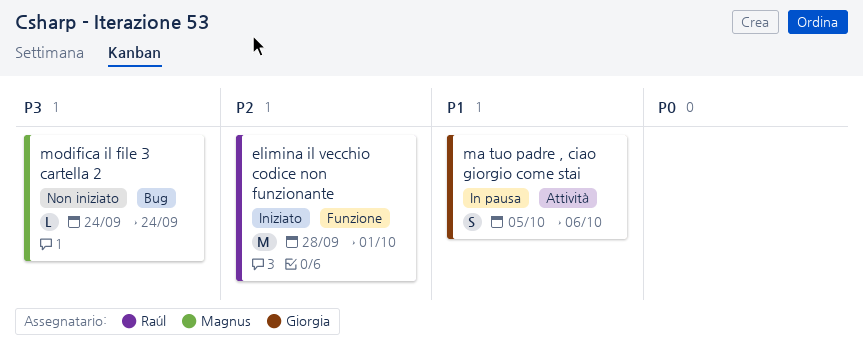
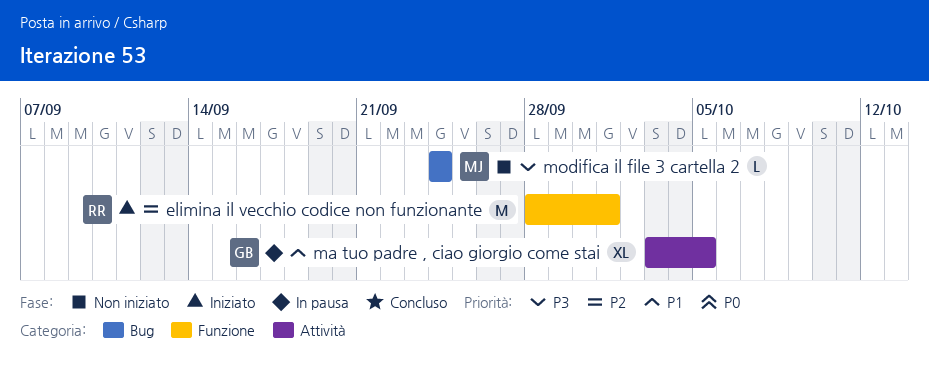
ma tuo padre , ciao giorgio come stai, estimate: S -> XL
ma tuo padre , ciao giorgio come stai, start: Oct 5 -> Oct 3
ma tuo padre , ciao giorgio come stai, due: Oct 6 -> Oct 5

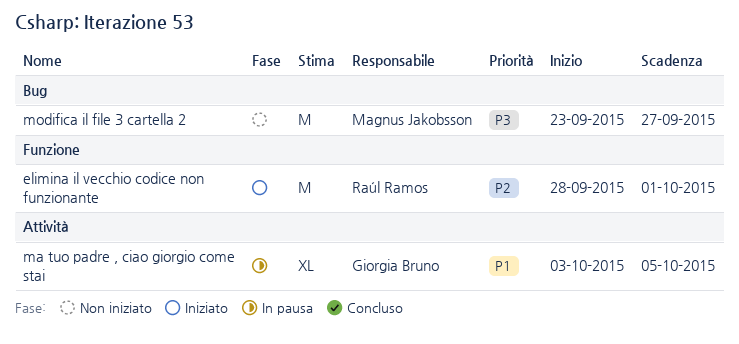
modifica il file 3 cartella 2, estimate: L -> M
modifica il file 3 cartella 2, start: Sep 24 -> Sep 23
modifica il file 3 cartella 2, due: Sep 24 -> Sep 27

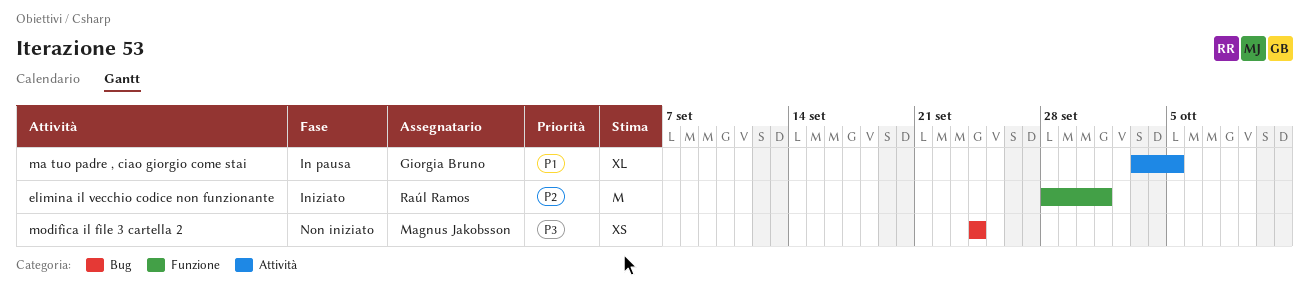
modifica il file 3 cartella 2, estimate: M -> XS
modifica il file 3 cartella 2, start: Sep 23 -> Sep 24
modifica il file 3 cartella 2, due: Sep 27 -> Sep 24

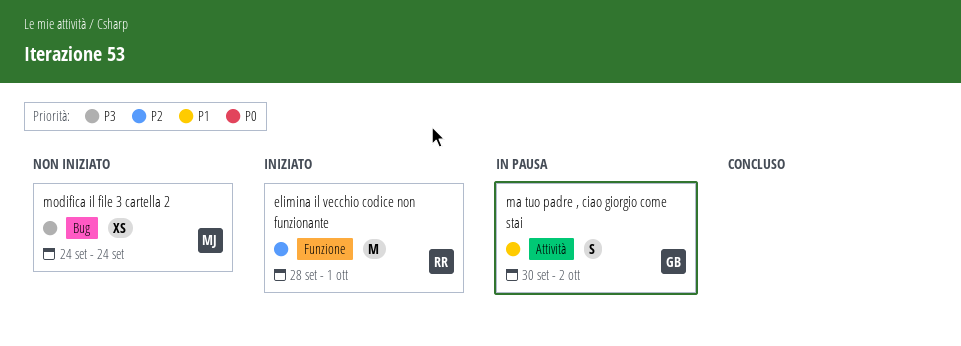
ma tuo padre , ciao giorgio come stai, estimate: XL -> S
ma tuo padre , ciao giorgio come stai, start: Oct 3 -> Sep 30
ma tuo padre , ciao giorgio come stai, due: Oct 5 -> Oct 2

